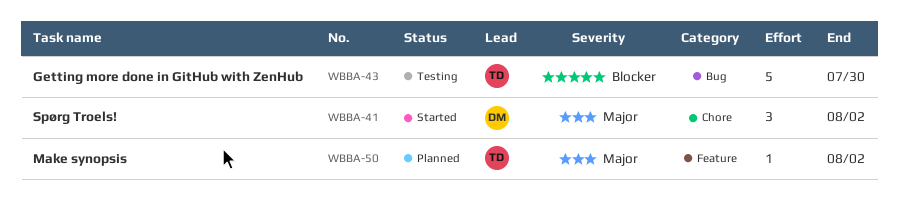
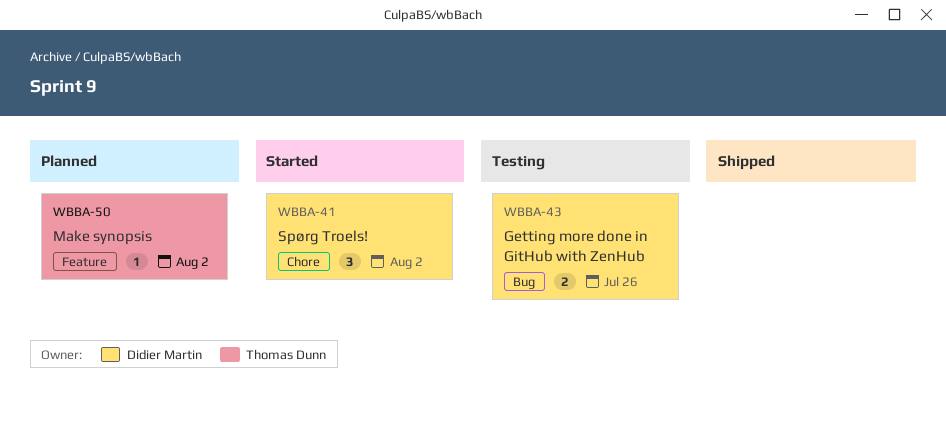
WBBA-43, owner: Thomas Dunn -> Didier Martin
WBBA-43, estimate: 5 -> 2
WBBA-43, due: Jul 30 -> Jul 26

